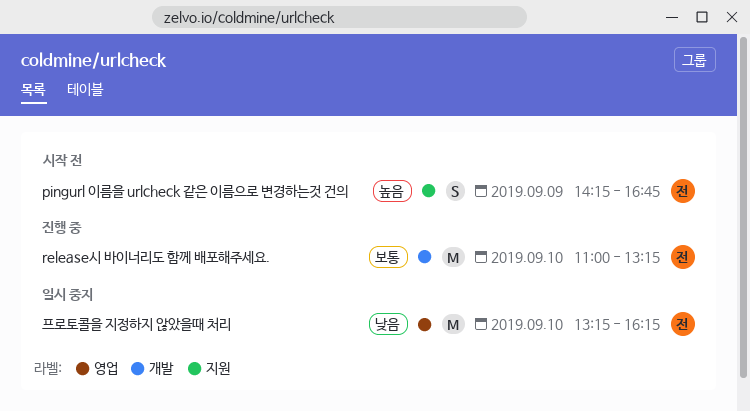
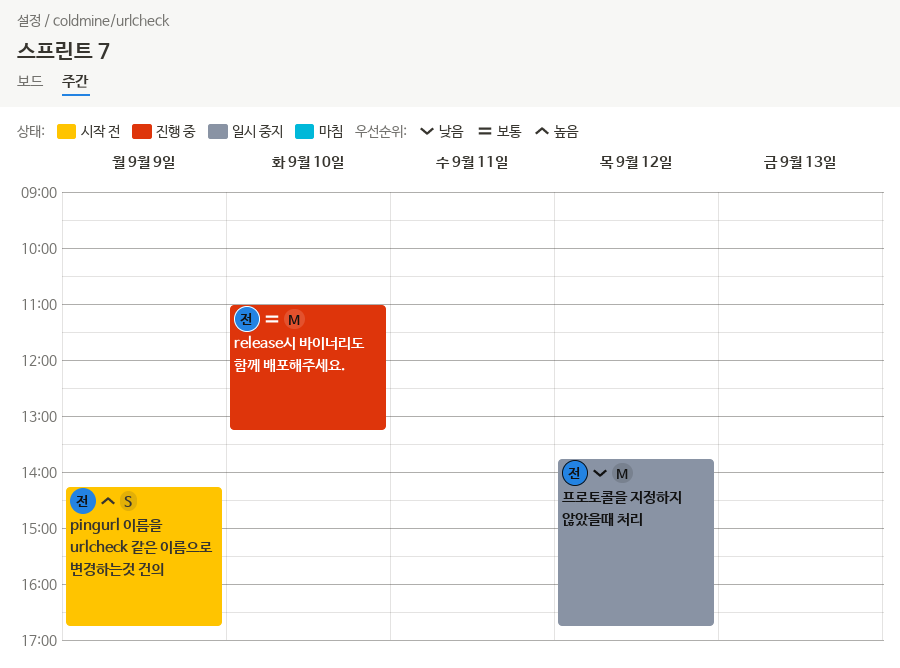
프로토콜을 지정하지 않았을때 처리, day: Sep 10 -> Sep 12
프로토콜을 지정하지 않았을때 처리, begins: 13:15 -> 13:45
프로토콜을 지정하지 않았을때 처리, ends: 16:15 -> 16:45

